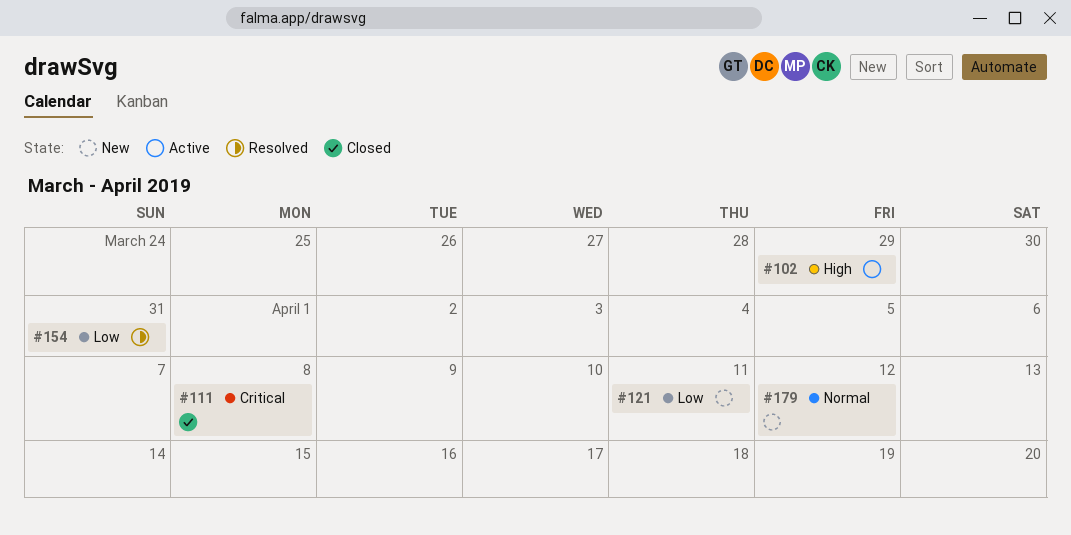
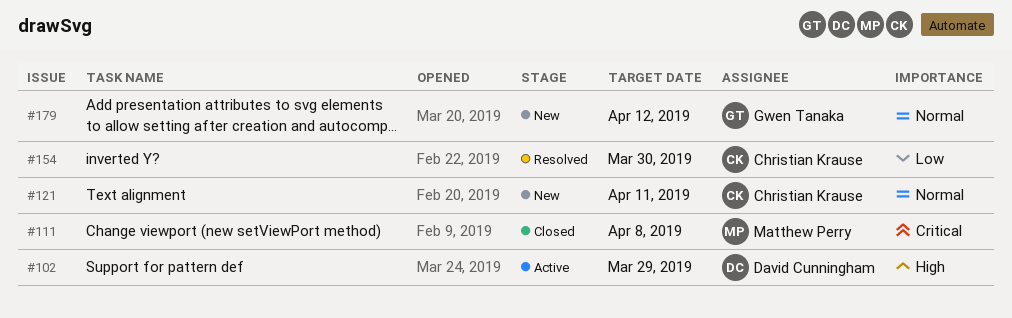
#121, priority: Low -> Normal
#154, due: Mar 31 -> Mar 30

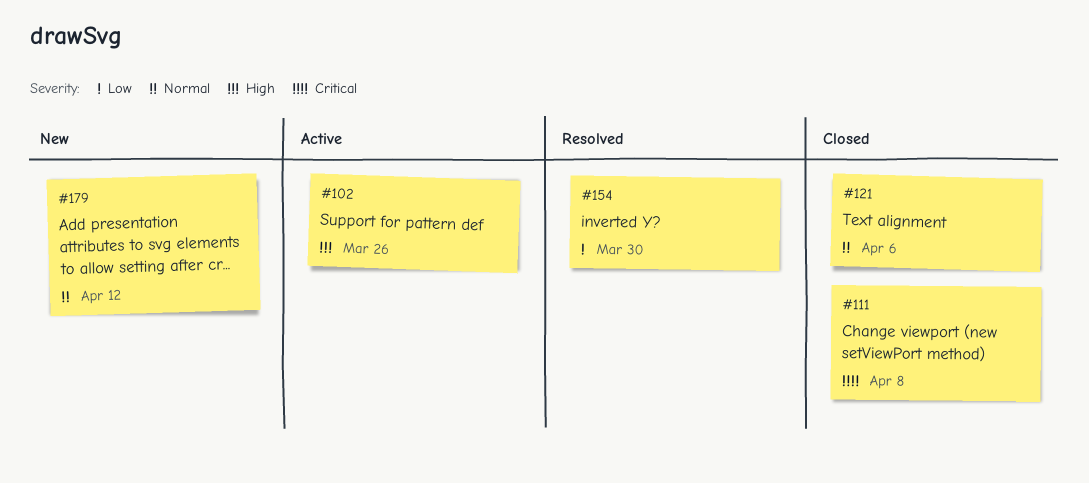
#102, due: Mar 29 -> Mar 26
#121, status: New -> Closed
#121, due: Apr 11 -> Apr 6

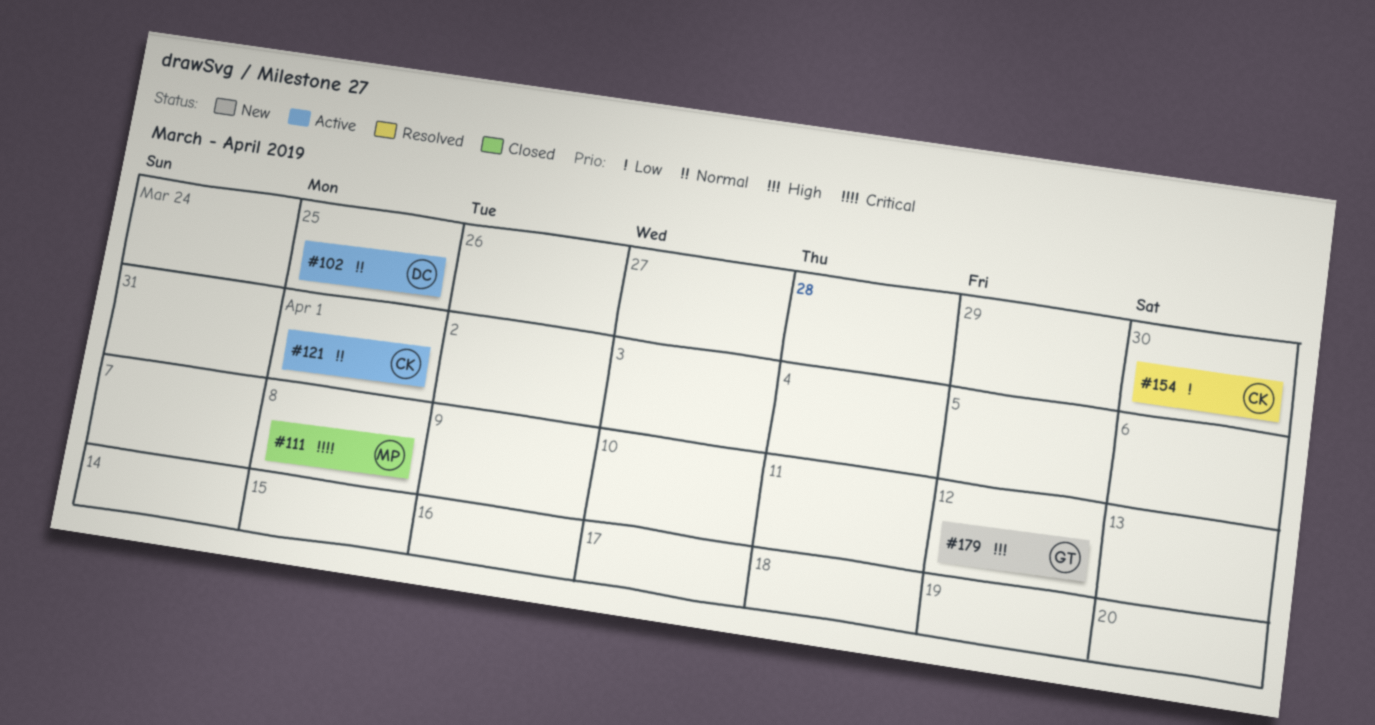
#102, priority: High -> Normal
#102, due: Mar 26 -> Mar 25
#121, status: Closed -> Active
#121, due: Apr 6 -> Apr 1
#179, priority: Normal -> High

